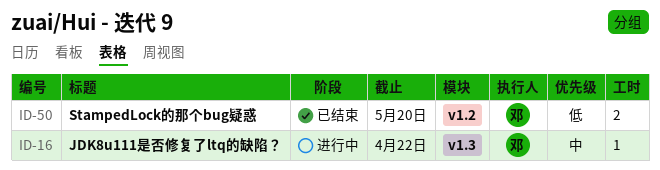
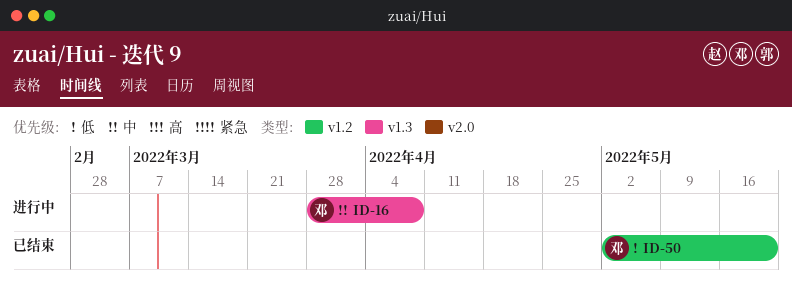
ID-16, due: Apr 22 -> Apr 8

